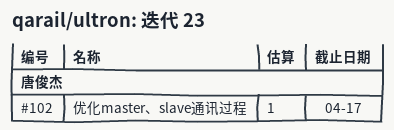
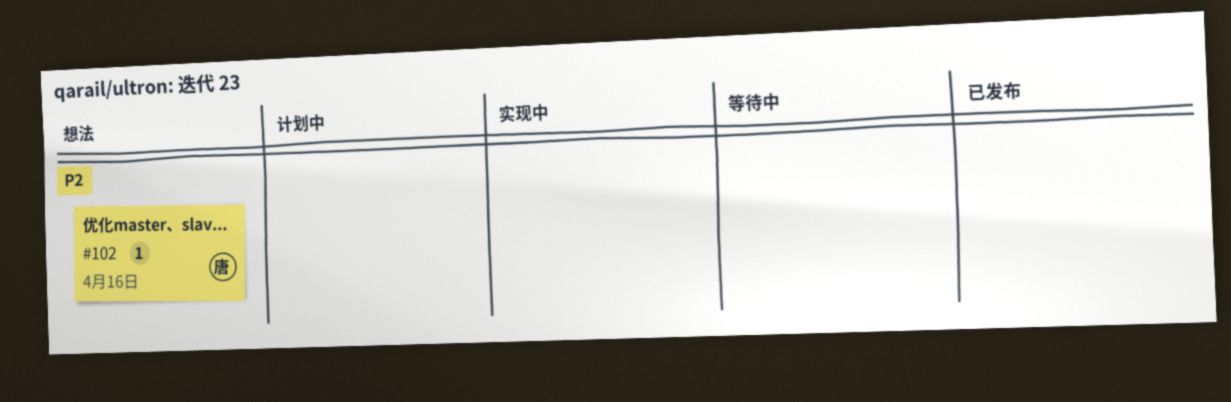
#102, due: Apr 17 -> Apr 16

